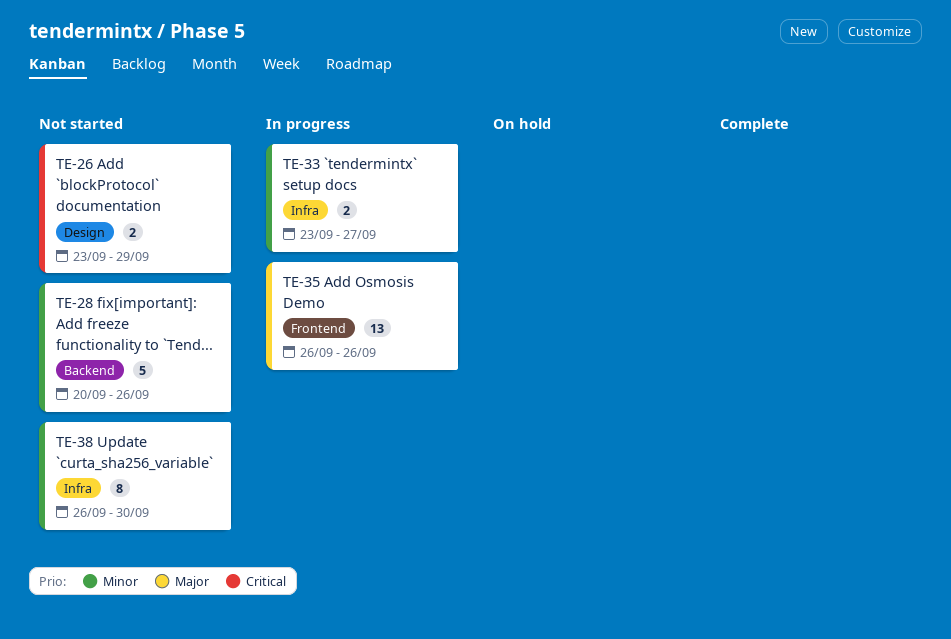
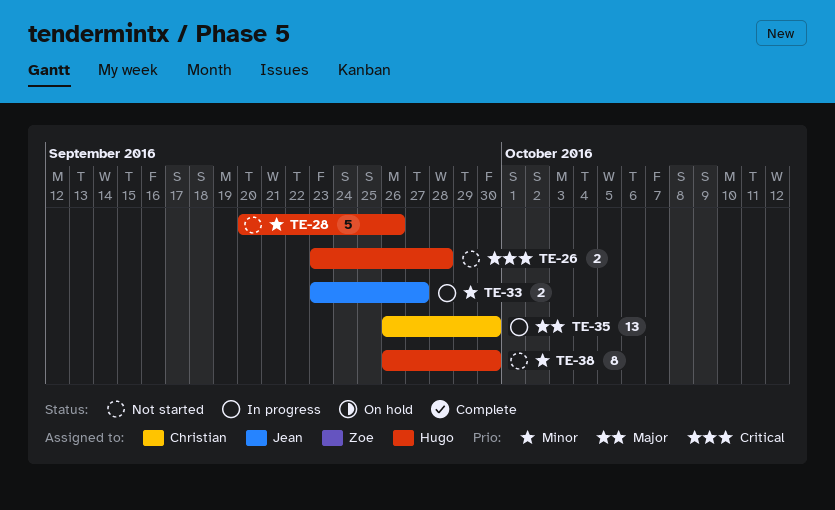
TE-26, due: Sep 29 -> Sep 28
TE-35, due: Sep 26 -> Sep 30

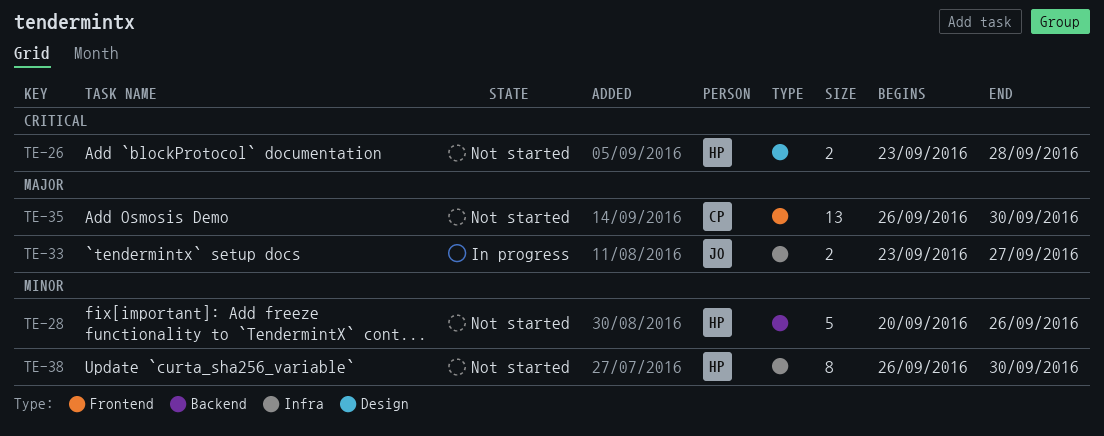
TE-33, priority: Minor -> Major
TE-35, status: In progress -> Not started

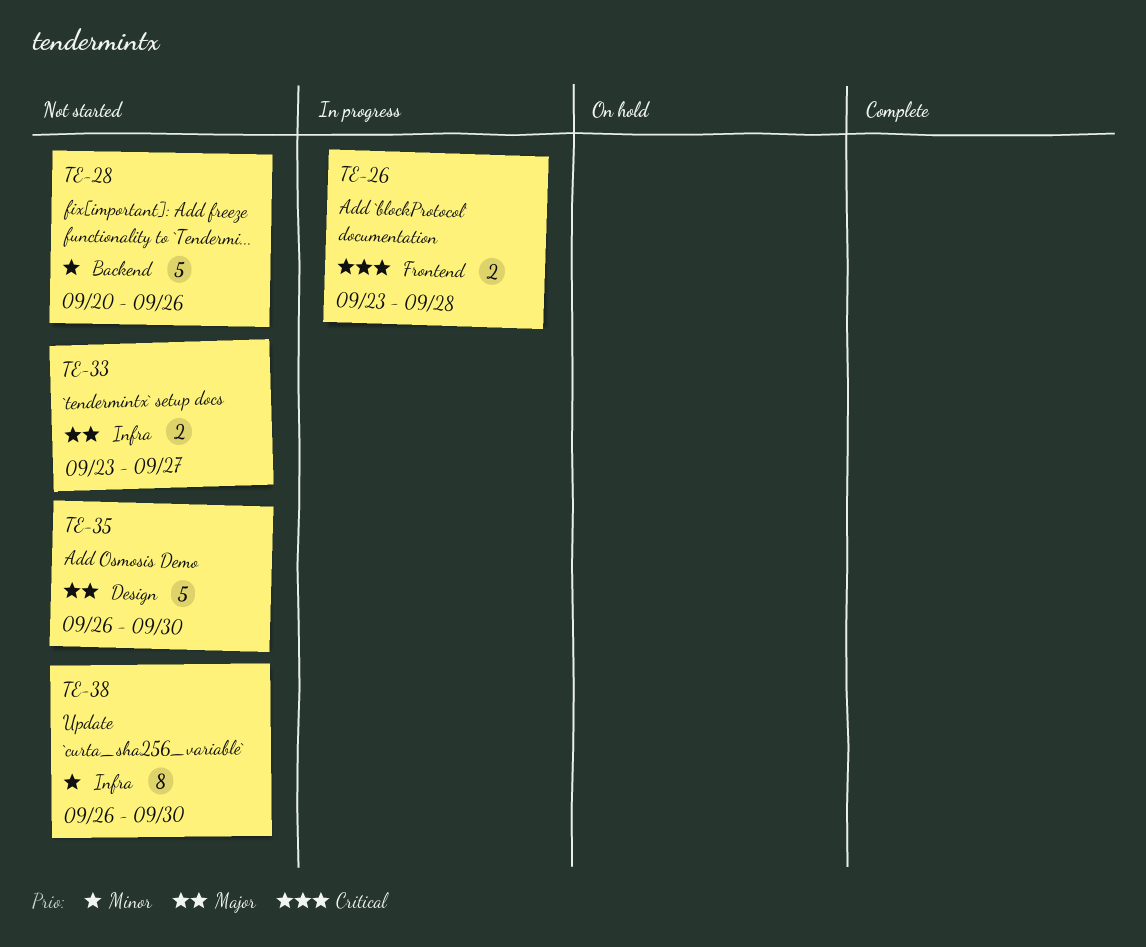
TE-26, status: Not started -> In progress
TE-26, label: Design -> Frontend
TE-33, status: In progress -> Not started
TE-35, label: Frontend -> Design
TE-35, estimate: 13 -> 5

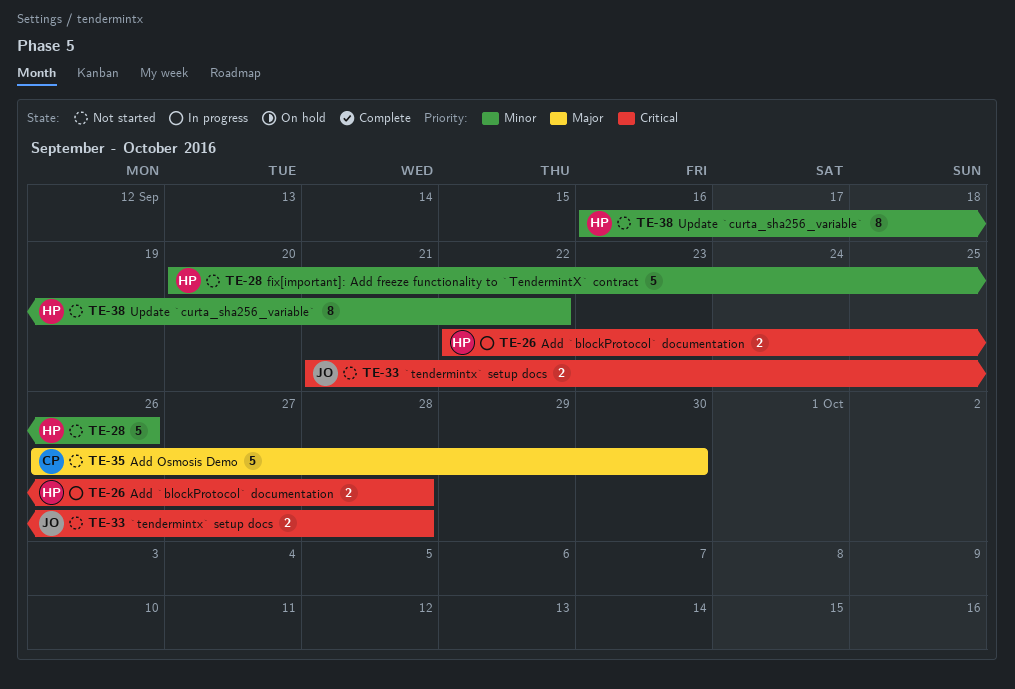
TE-26, start: Sep 23 -> Sep 22
TE-33, priority: Major -> Critical
TE-33, start: Sep 23 -> Sep 21
TE-33, due: Sep 27 -> Sep 28
TE-38, start: Sep 26 -> Sep 16
TE-38, due: Sep 30 -> Sep 22

